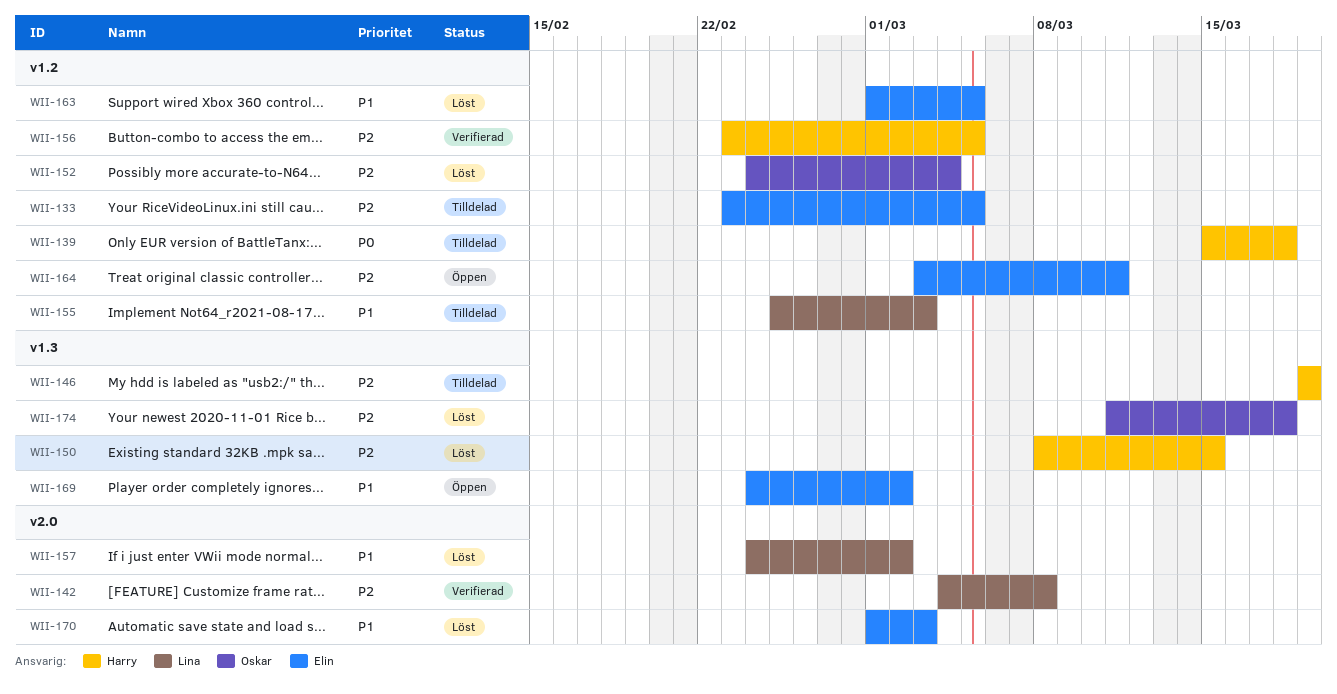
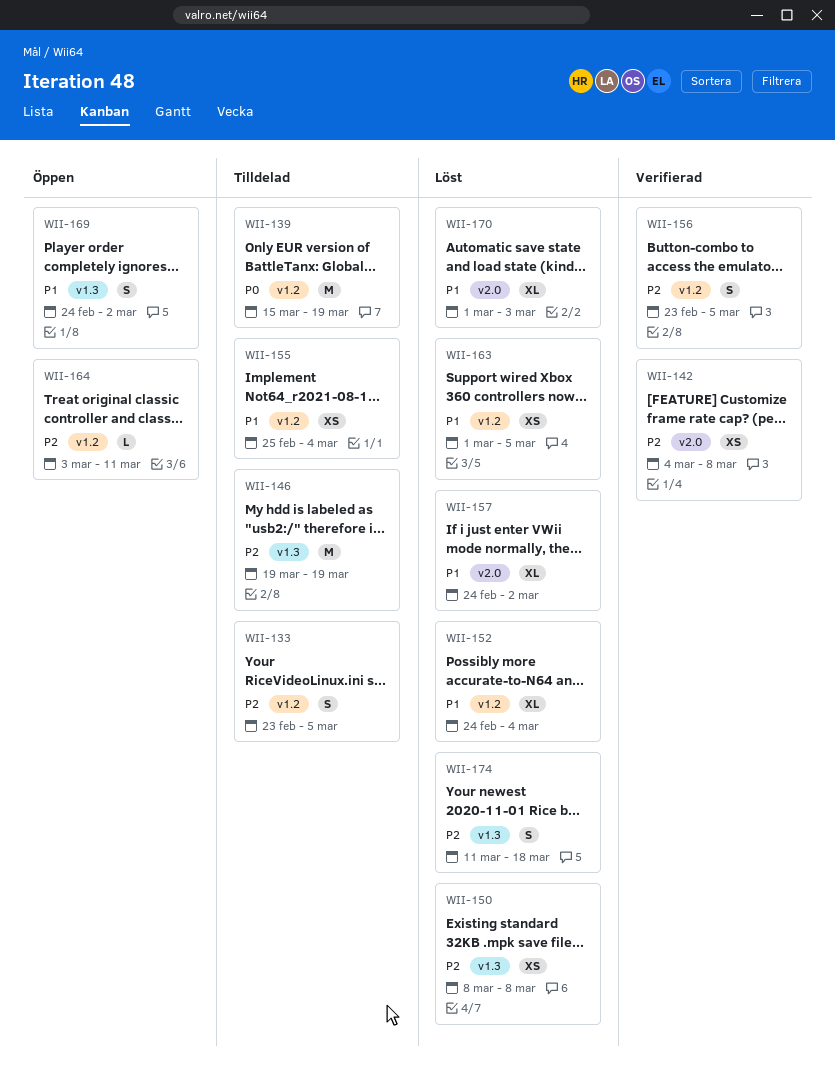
WII-139, due: Mar 18 -> Mar 19
WII-150, due: Mar 15 -> Mar 8
WII-152, priority: P2 -> P1
WII-155, due: Mar 3 -> Mar 4

